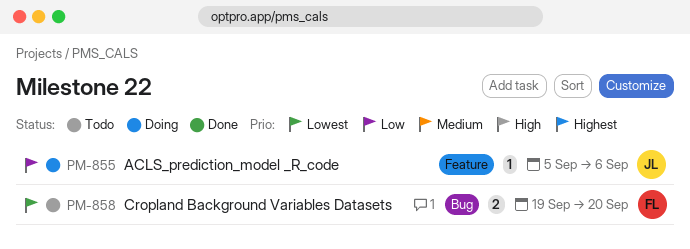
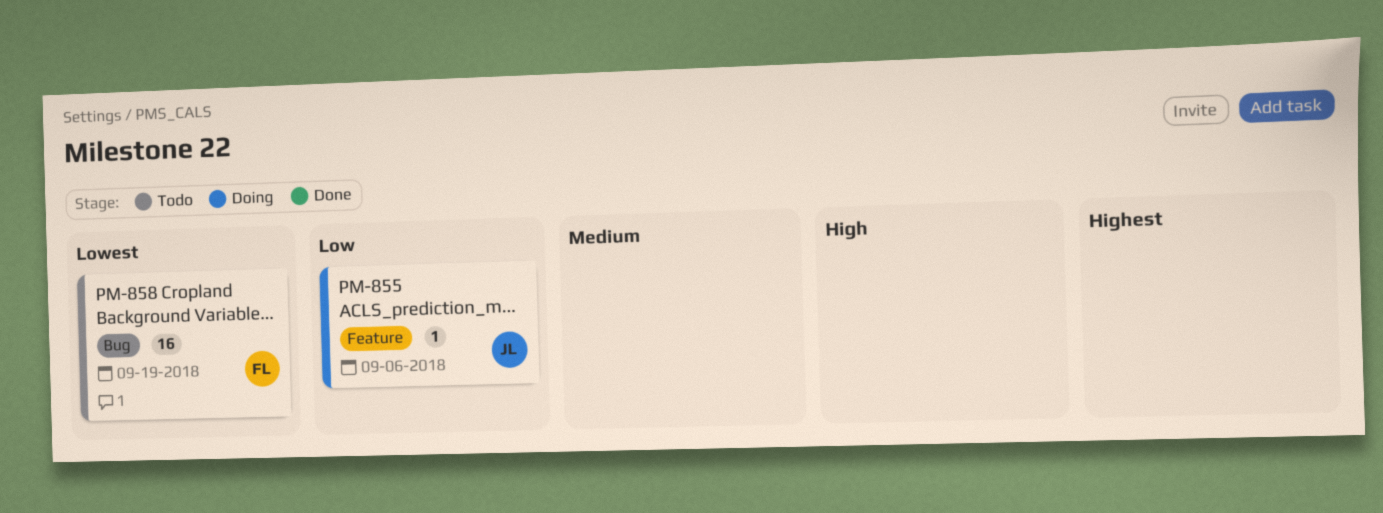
PM-858, estimate: 2 -> 16
PM-858, due: Sep 20 -> Sep 19

